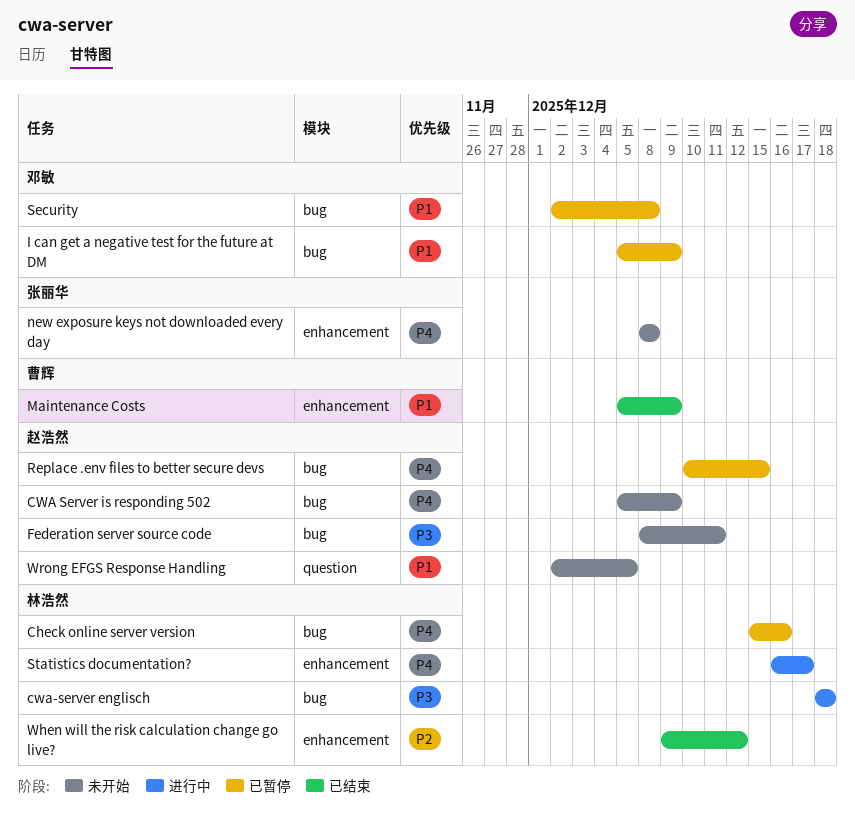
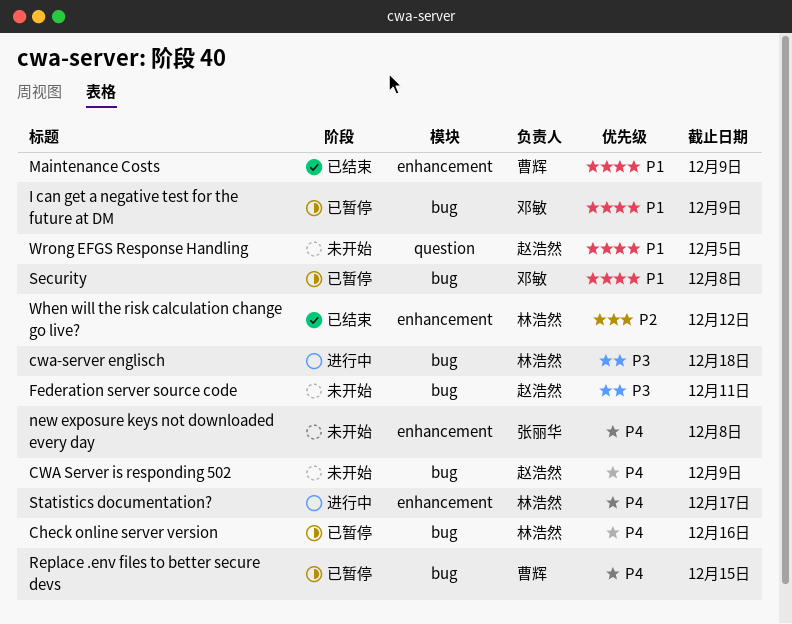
Replace .env files to better secure devs, owner: 赵浩然 -> 曹辉

